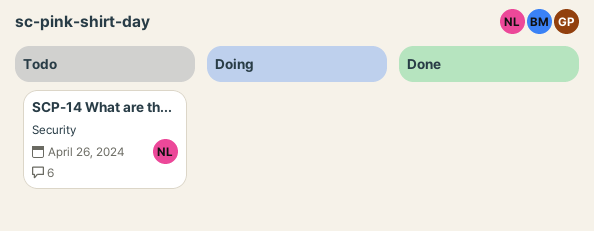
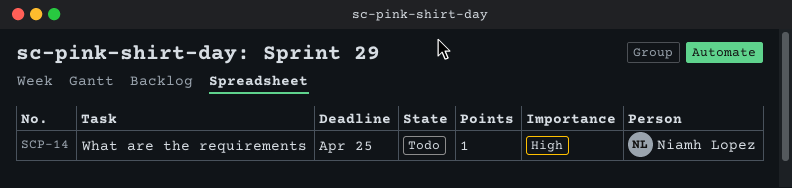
SCP-14, due: Apr 26 -> Apr 25

